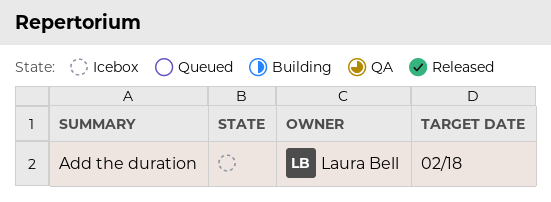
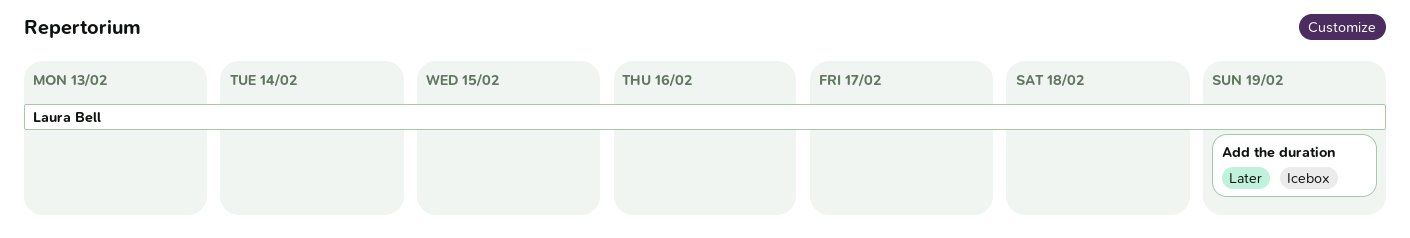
Add the duration, due: Feb 18 -> Feb 19

